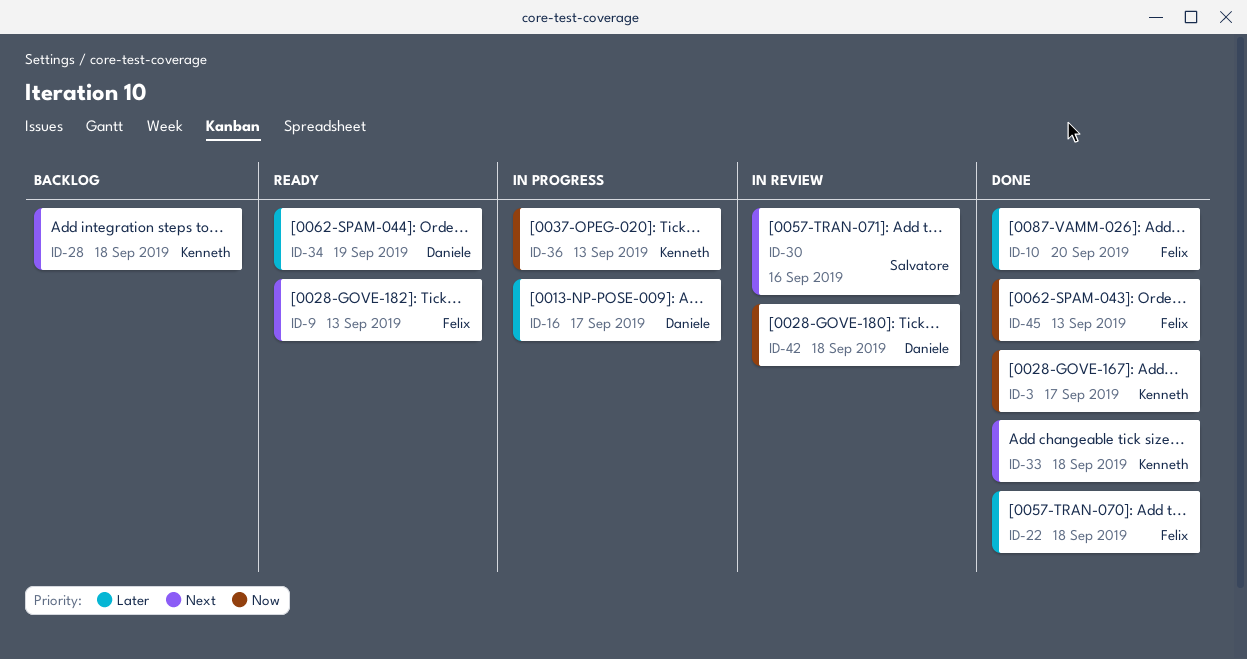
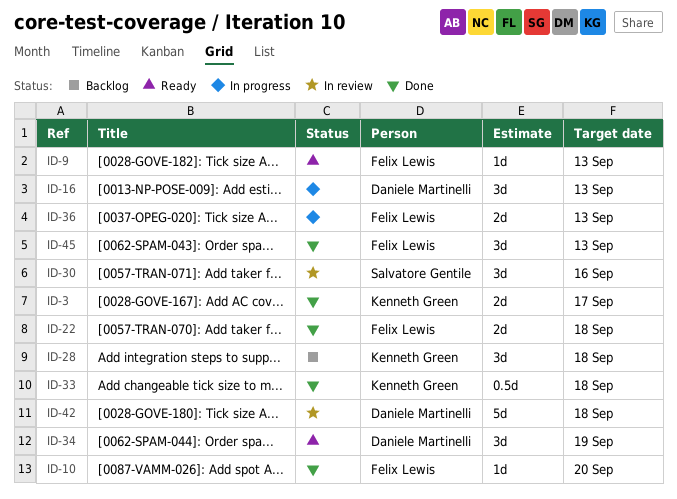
ID-16, due: Sep 17 -> Sep 13
ID-36, owner: Kenneth Green -> Felix Lewis

